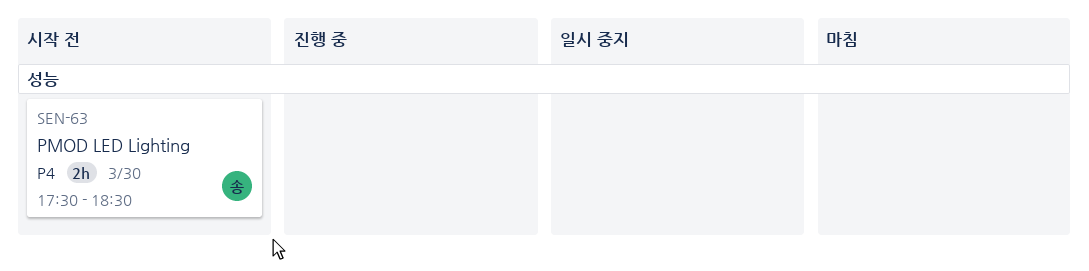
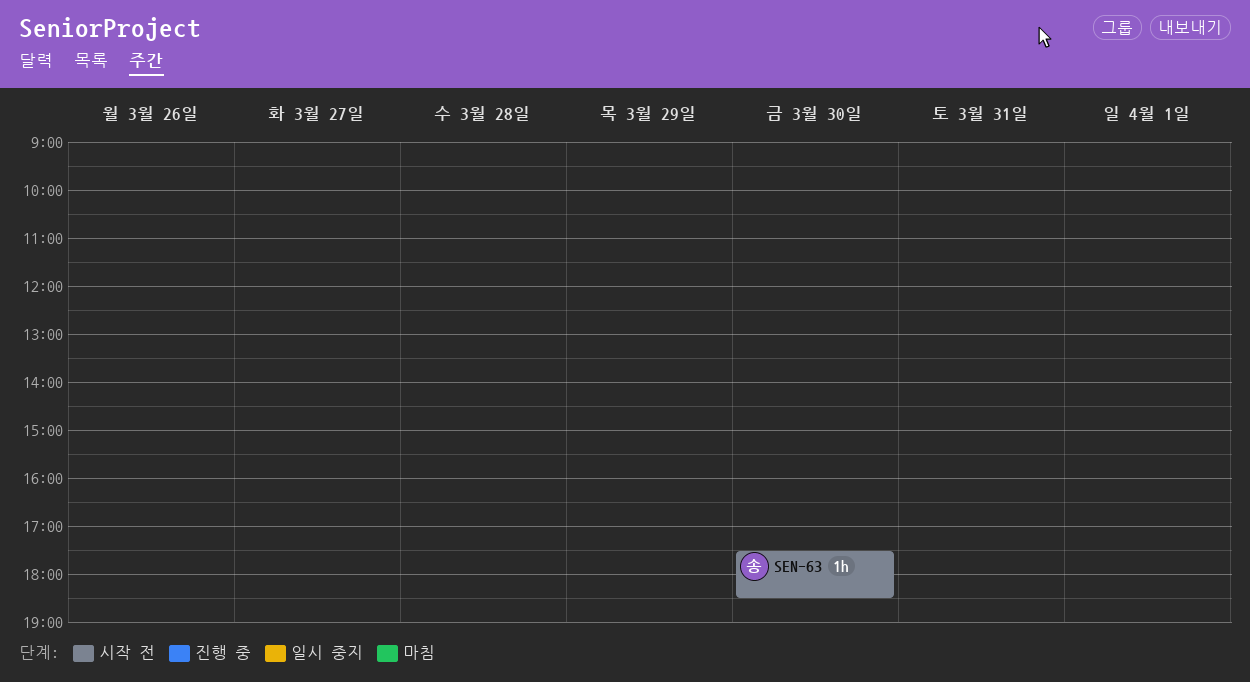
SEN-63, estimate: 2h -> 1h

